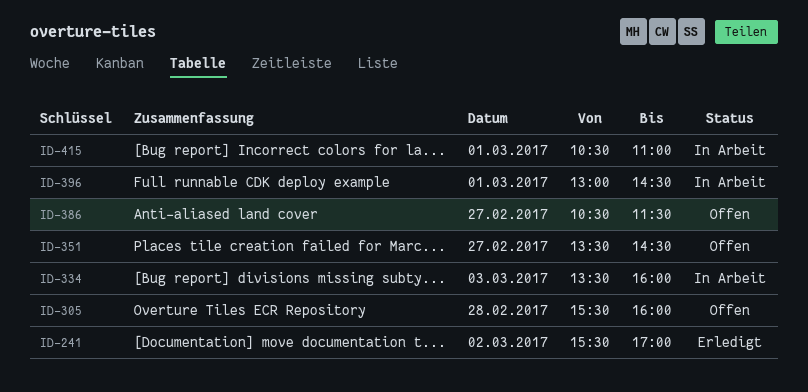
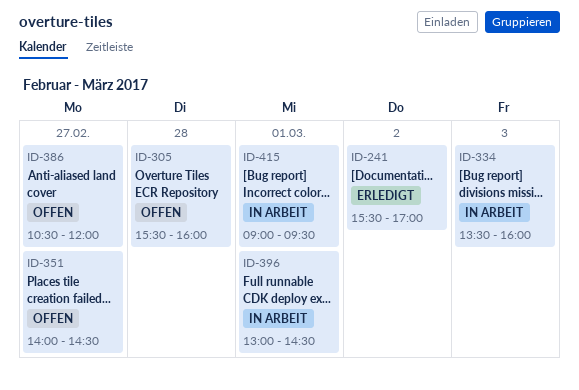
ID-351, begins: 13:30 -> 14:00
ID-386, ends: 11:30 -> 12:00
ID-415, begins: 10:30 -> 09:00
ID-415, ends: 11:00 -> 09:30

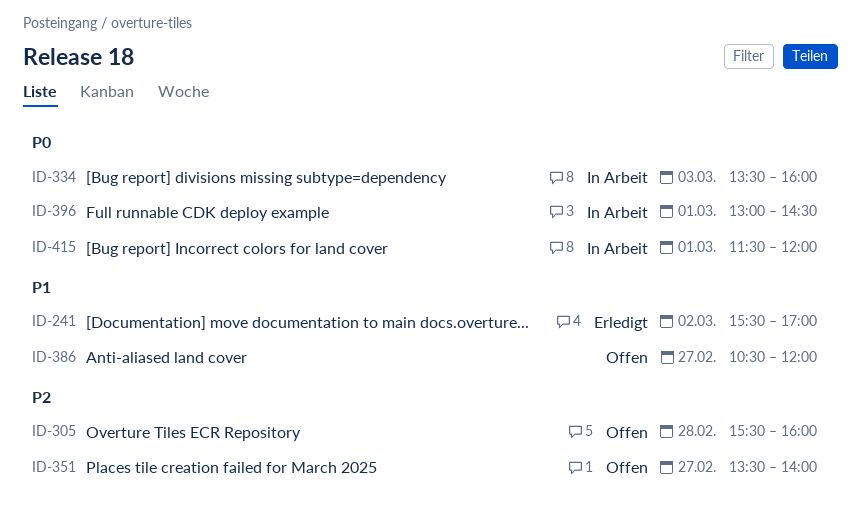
ID-351, begins: 14:00 -> 13:30
ID-351, ends: 14:30 -> 14:00
ID-415, begins: 09:00 -> 11:30
ID-415, ends: 09:30 -> 12:00

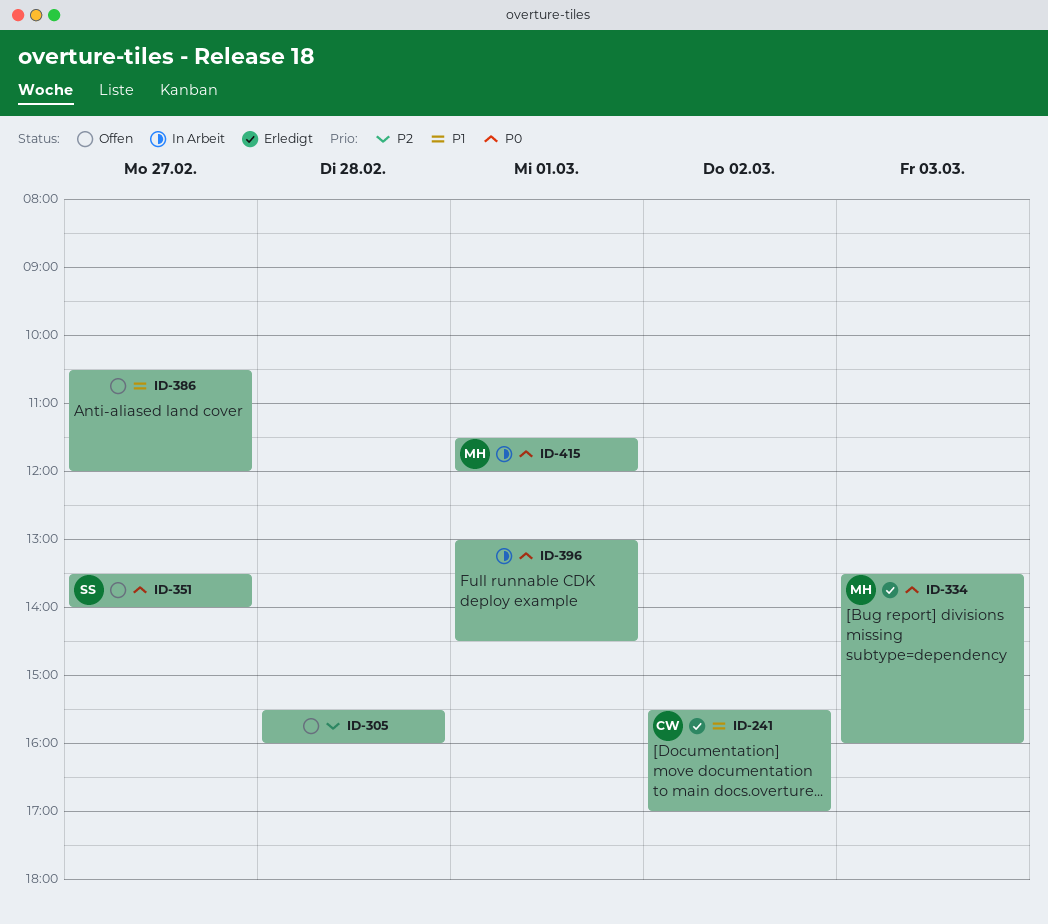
ID-334, status: In Arbeit -> Erledigt
ID-351, priority: P2 -> P0

